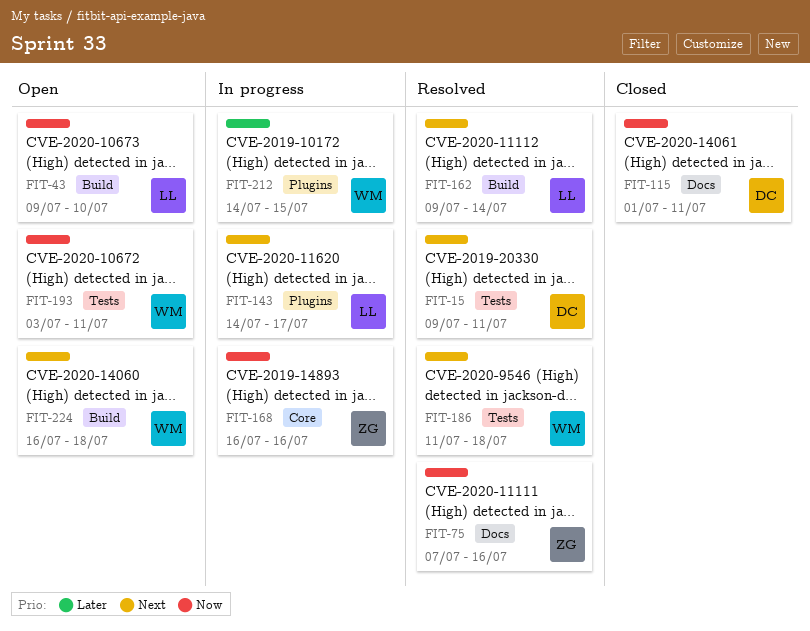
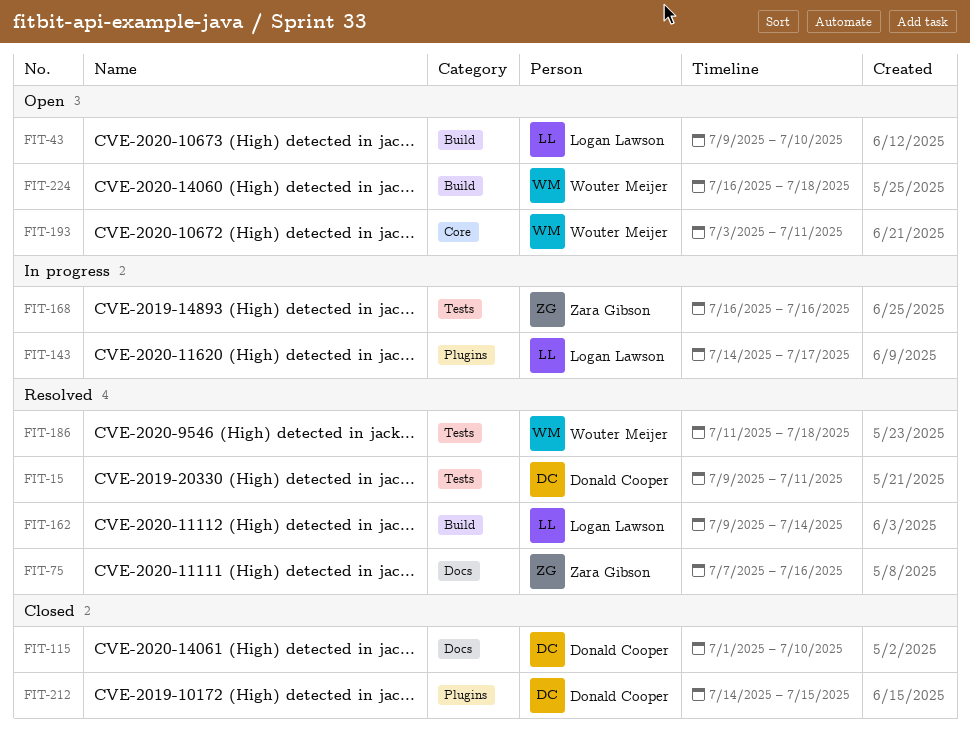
FIT-115, due: Jul 11 -> Jul 10
FIT-168, label: Core -> Tests
FIT-193, label: Tests -> Core
FIT-212, status: In progress -> Closed
FIT-212, owner: Wouter Meijer -> Donald Cooper

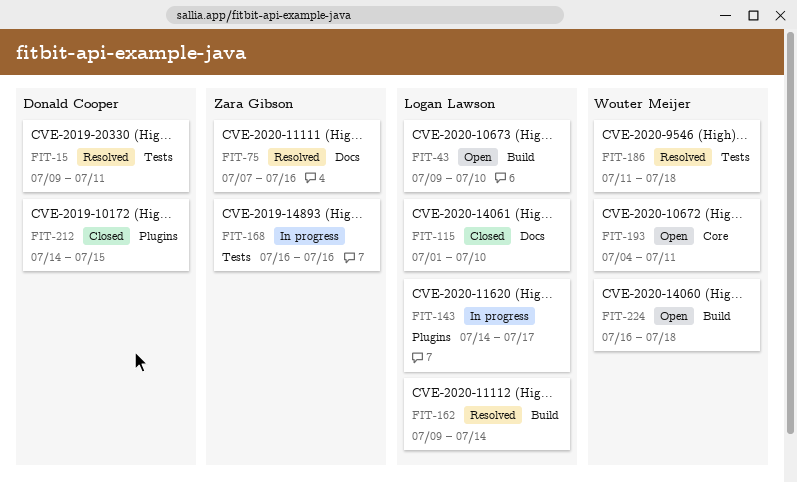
FIT-115, owner: Donald Cooper -> Logan Lawson
FIT-193, start: Jul 3 -> Jul 4

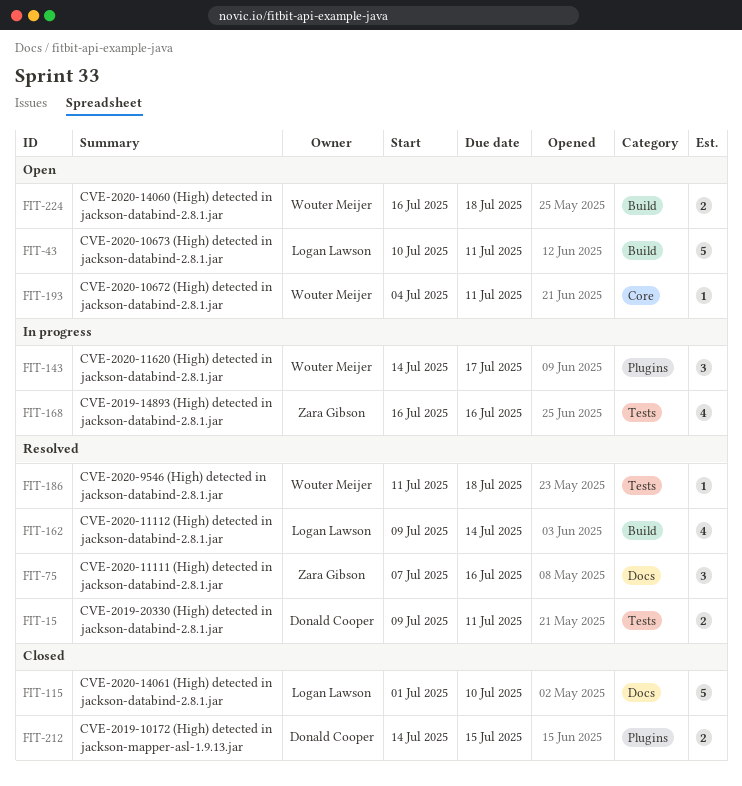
FIT-43, start: Jul 9 -> Jul 10
FIT-43, due: Jul 10 -> Jul 11
FIT-143, owner: Logan Lawson -> Wouter Meijer

